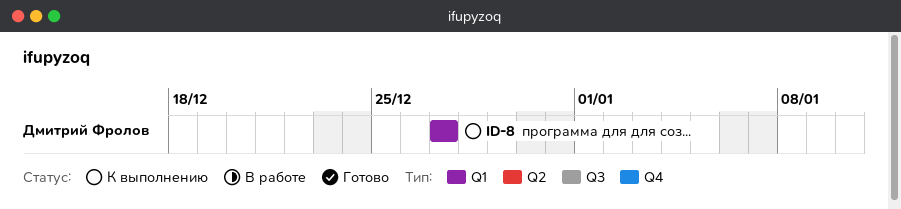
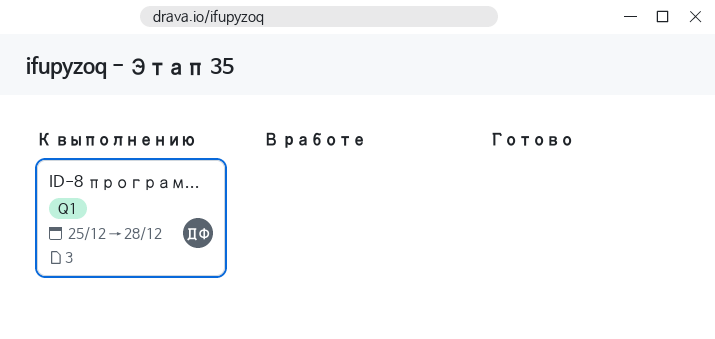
ID-8, start: Dec 27 -> Dec 25
ID-8, due: Dec 27 -> Dec 28

